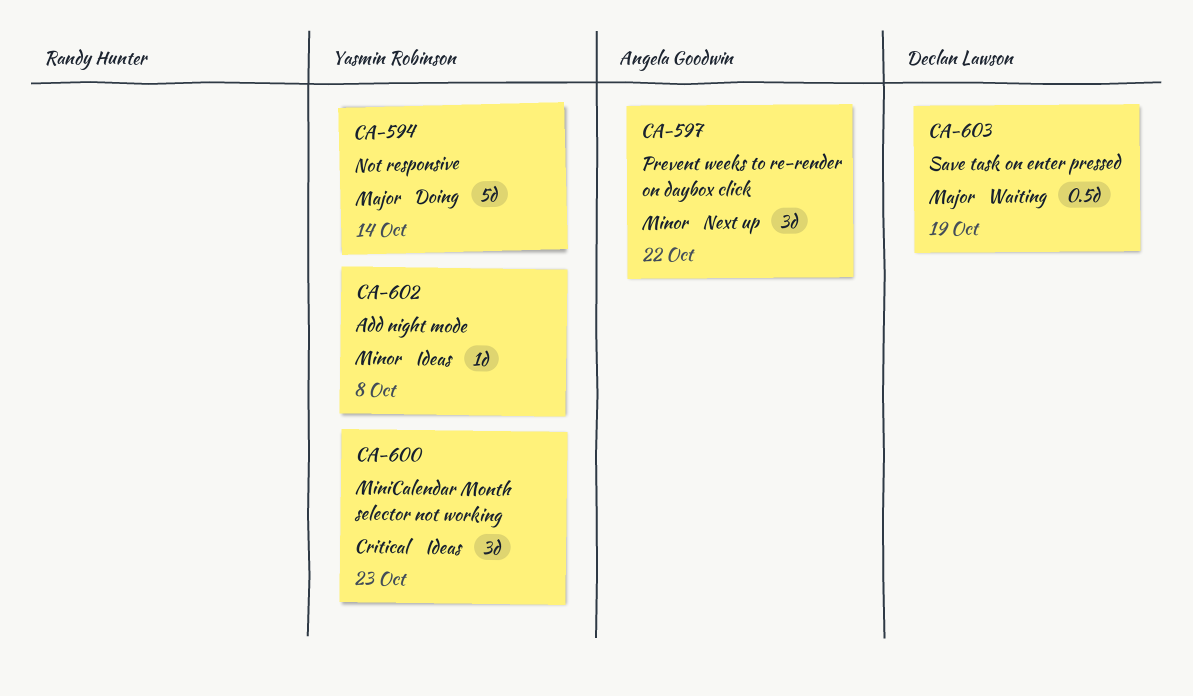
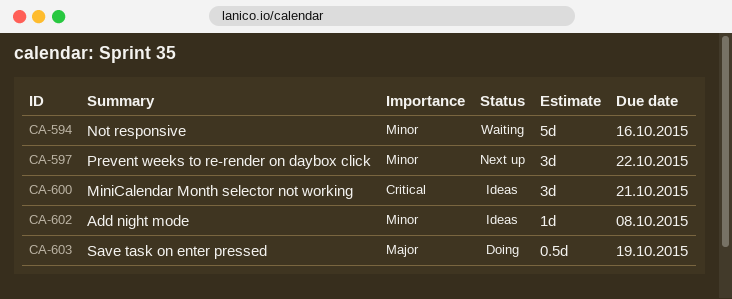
CA-594, status: Doing -> Waiting
CA-594, priority: Major -> Minor
CA-594, due: Oct 14 -> Oct 16
CA-600, due: Oct 23 -> Oct 21
CA-603, status: Waiting -> Doing

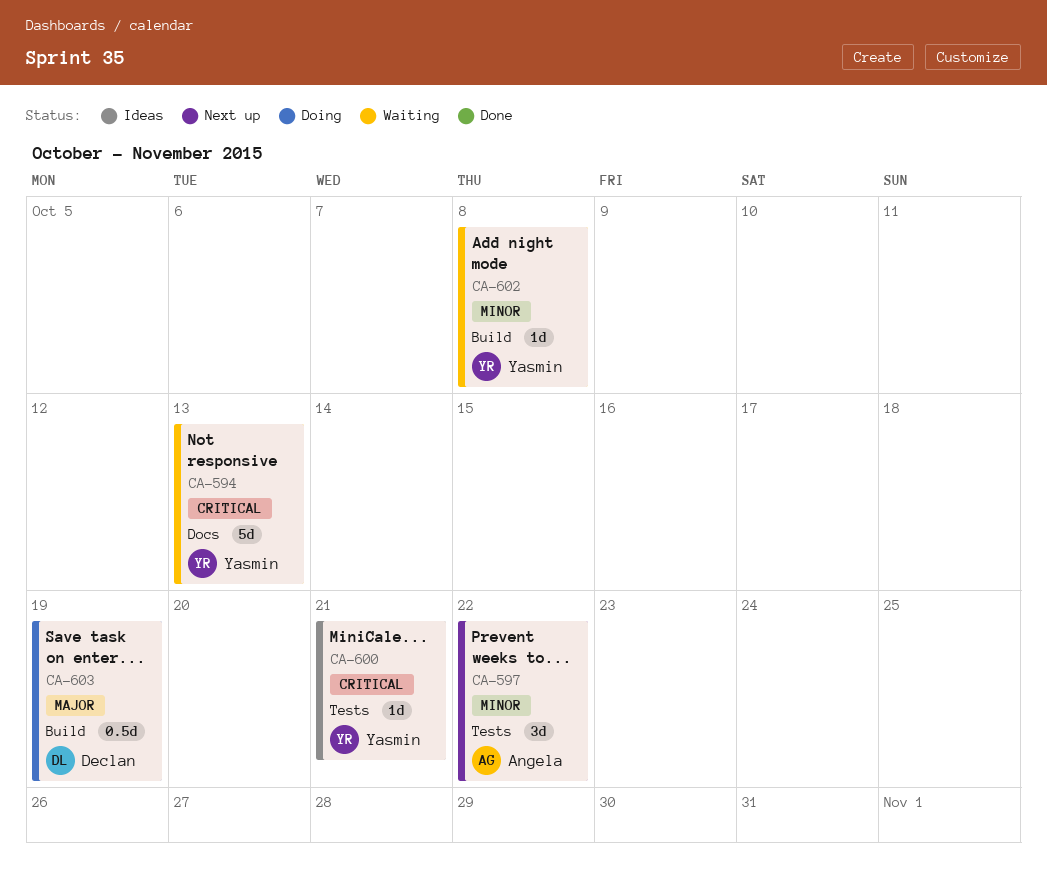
CA-594, priority: Minor -> Critical
CA-594, due: Oct 16 -> Oct 13
CA-600, estimate: 3d -> 1d
CA-602, status: Ideas -> Waiting

